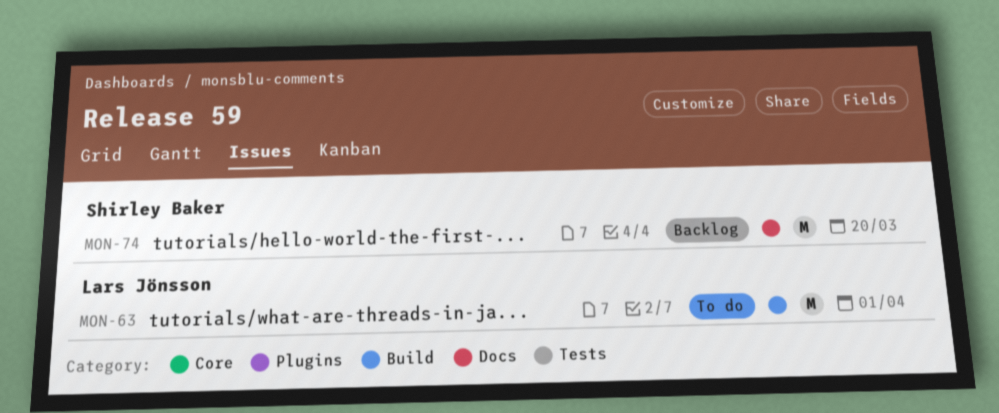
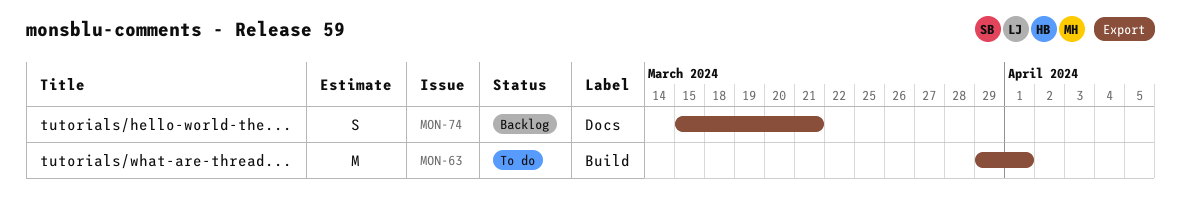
MON-74, estimate: M -> S
MON-74, due: Mar 20 -> Mar 21

